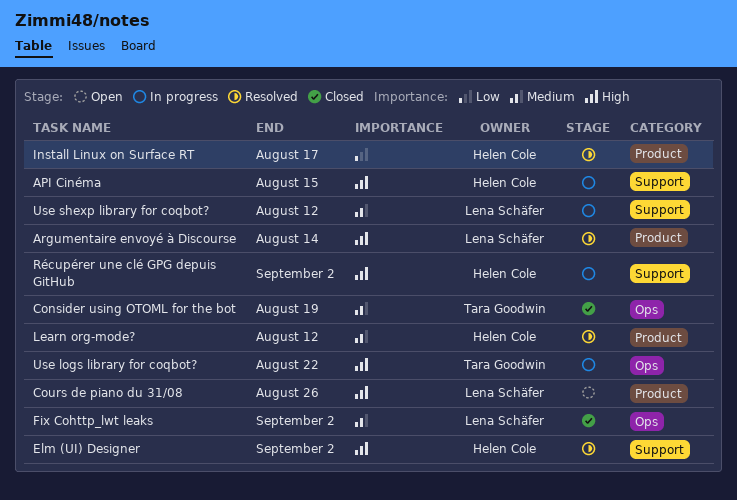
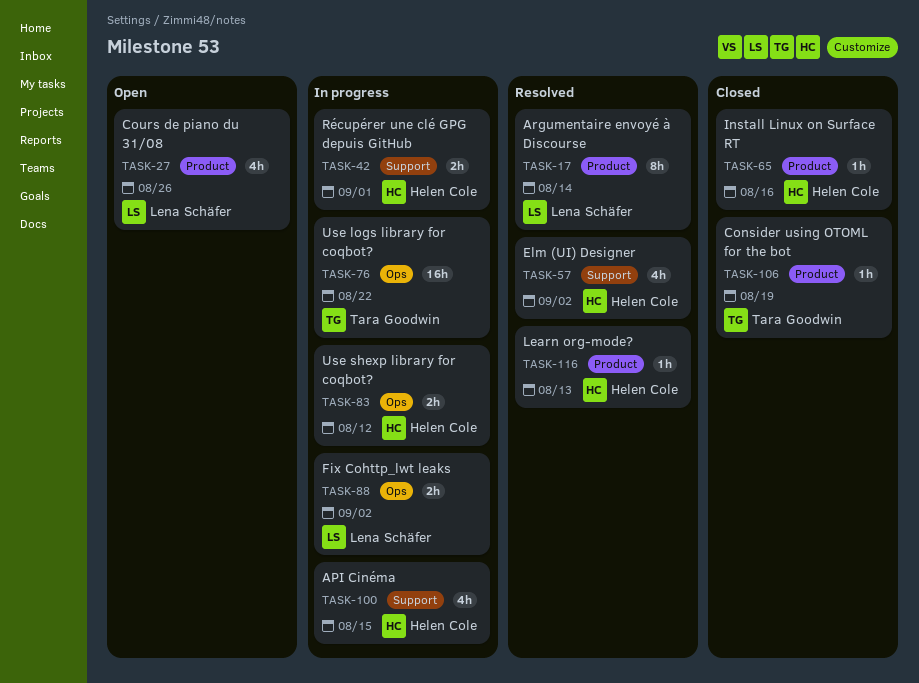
Consider using OTOML for the bot, label: Ops -> Product
Fix Cohttp_lwt leaks, status: Closed -> In progress
Install Linux on Surface RT, status: Resolved -> Closed
Install Linux on Surface RT, due: Aug 17 -> Aug 16
Learn org-mode?, due: Aug 12 -> Aug 13
Récupérer une clé GPG depuis GitHub, due: Sep 2 -> Sep 1
Use shexp library for coqbot?, owner: Lena Schäfer -> Helen Cole
Use shexp library for coqbot?, label: Support -> Ops

